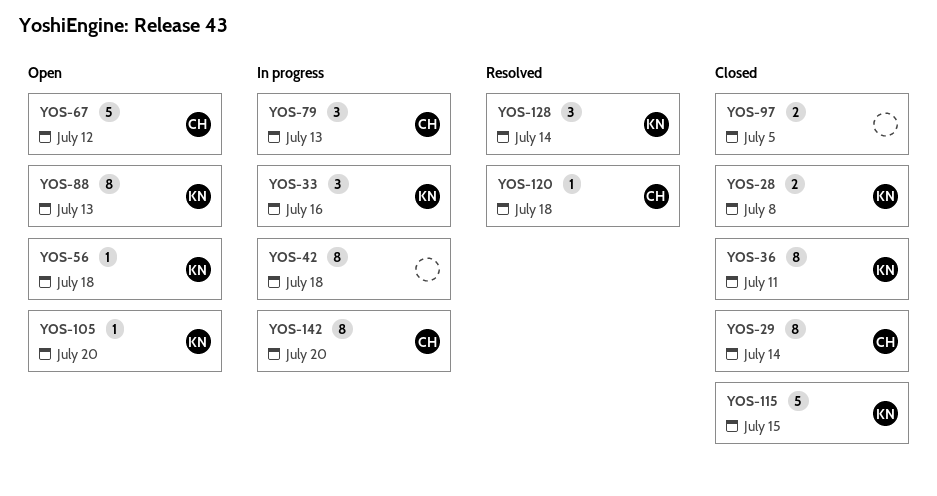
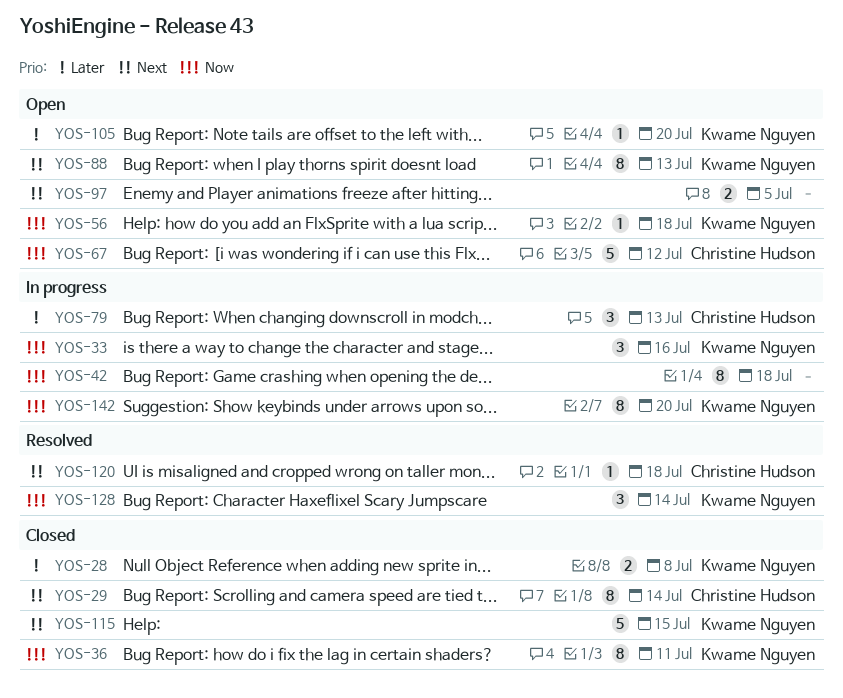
YOS-97, status: Closed -> Open
YOS-142, owner: Christine Hudson -> Kwame Nguyen

